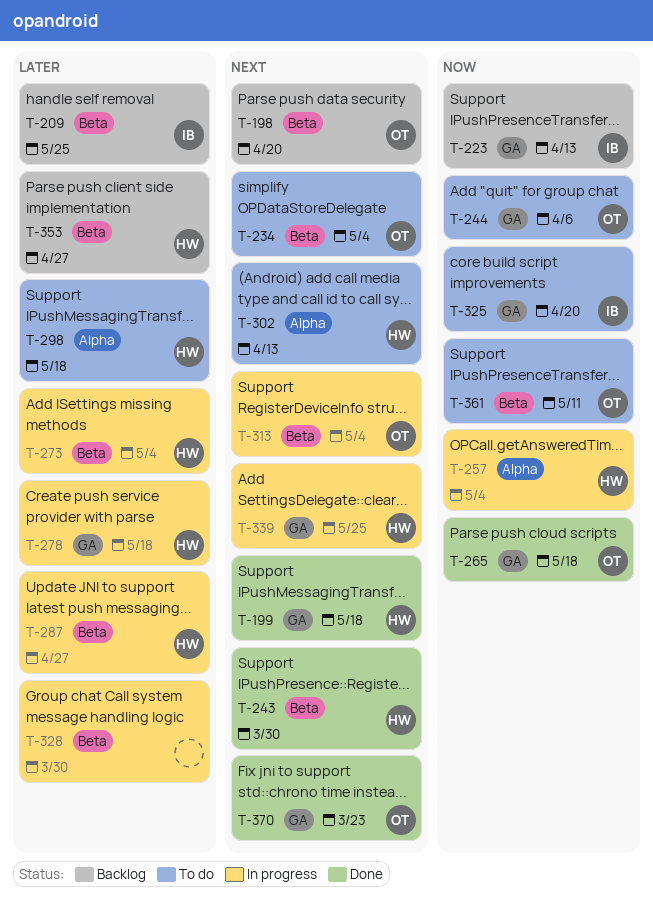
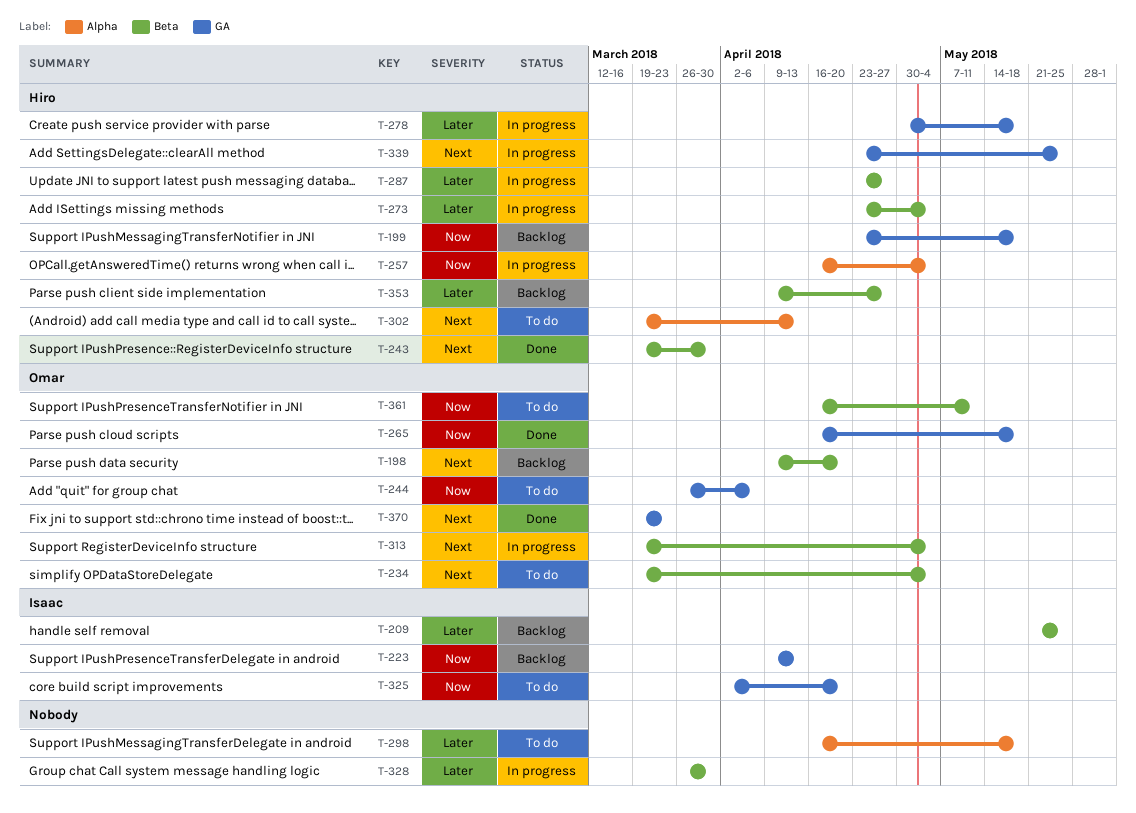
T-199, status: Done -> Backlog
T-199, priority: Next -> Now
T-298, owner: Hiro -> none

